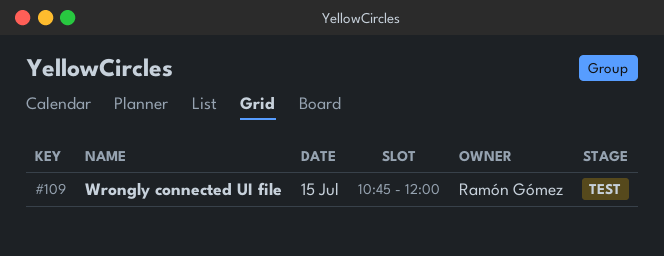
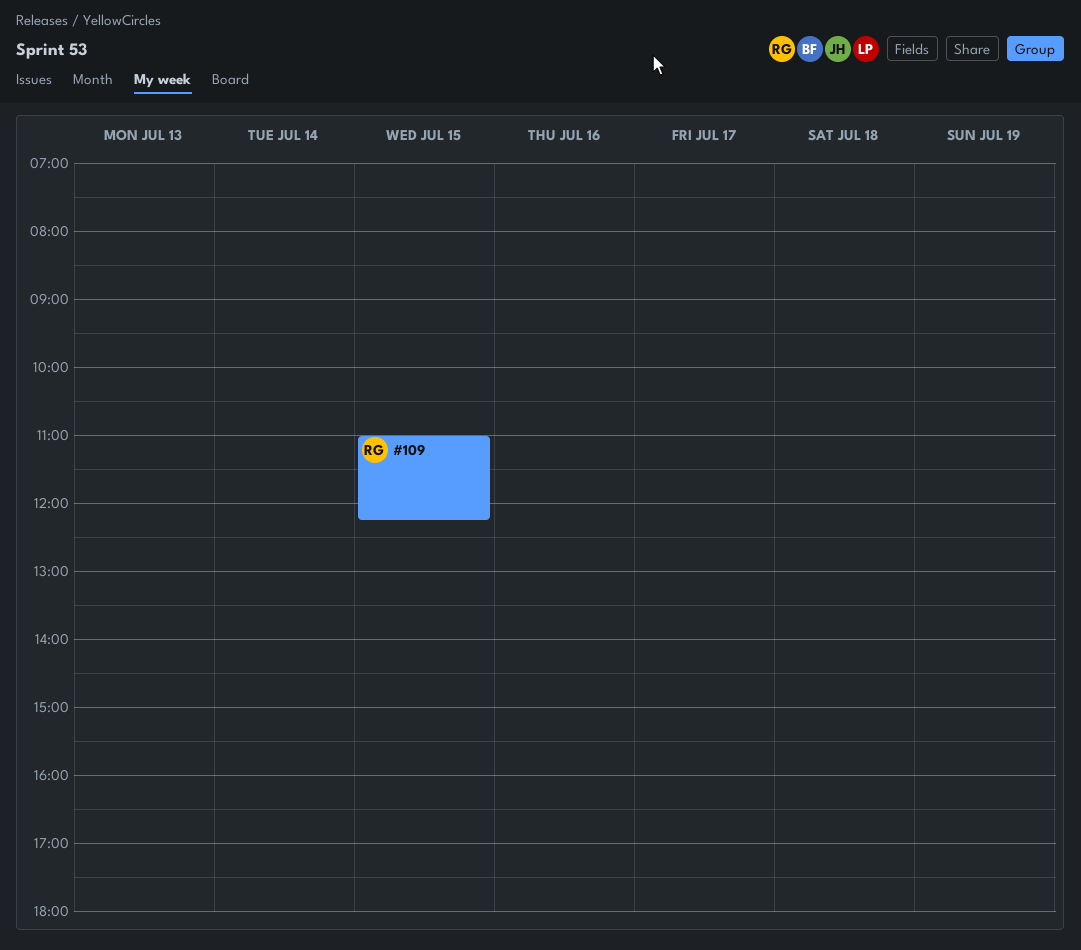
#109, begins: 10:45 -> 11:00
#109, ends: 12:00 -> 12:15

